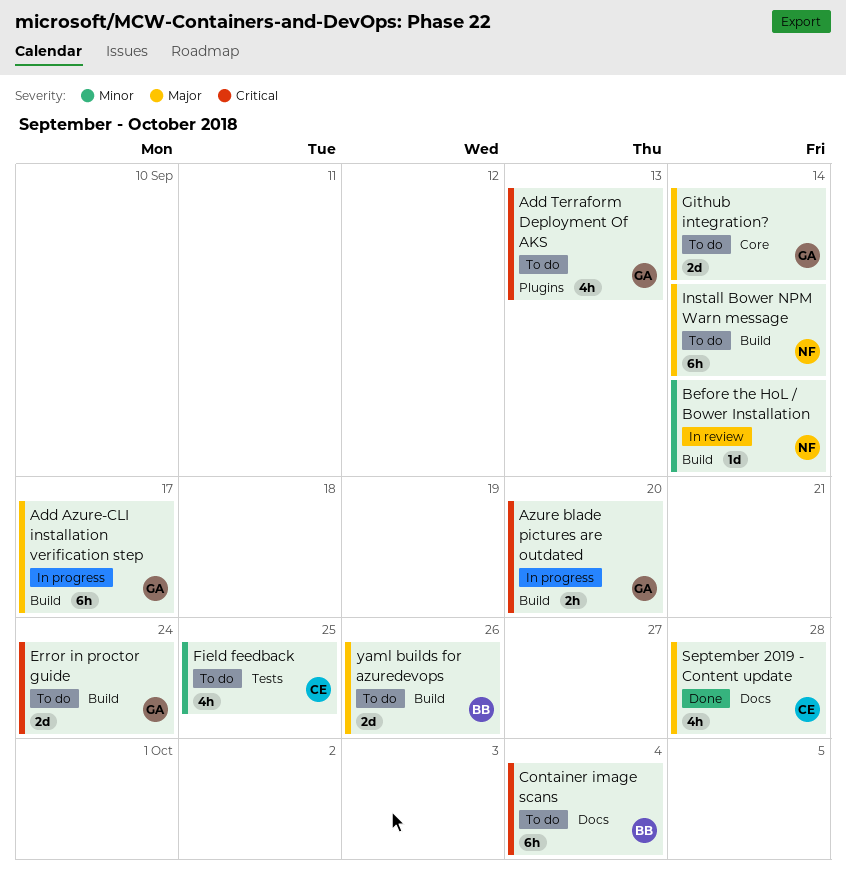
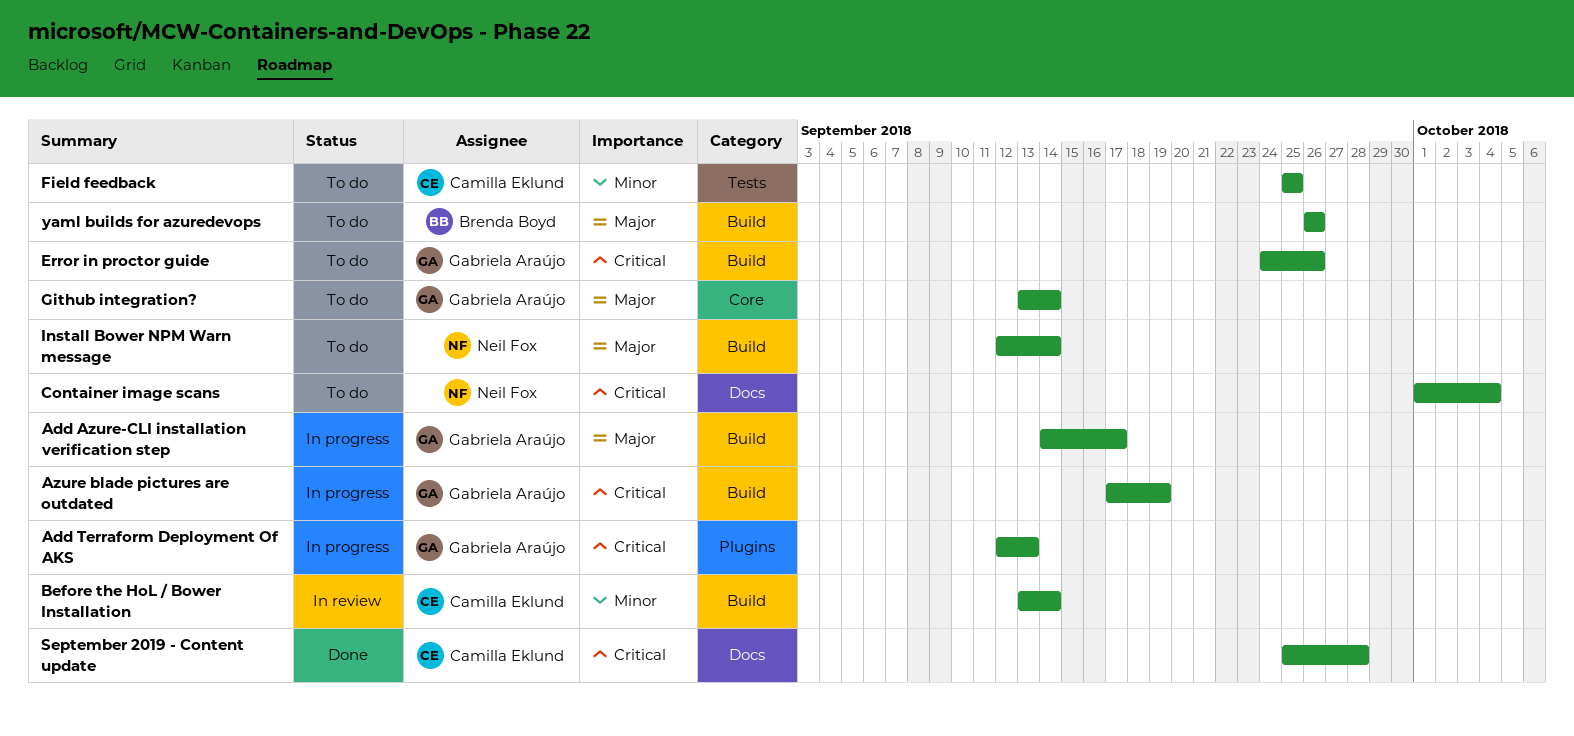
Add Terraform Deployment Of AKS, status: To do -> In progress
Azure blade pictures are outdated, due: Sep 20 -> Sep 19
Before the HoL / Bower Installation, owner: Neil Fox -> Camilla Eklund
Container image scans, owner: Brenda Boyd -> Neil Fox
Error in proctor guide, due: Sep 24 -> Sep 26
September 2019 - Content update, priority: Major -> Critical

